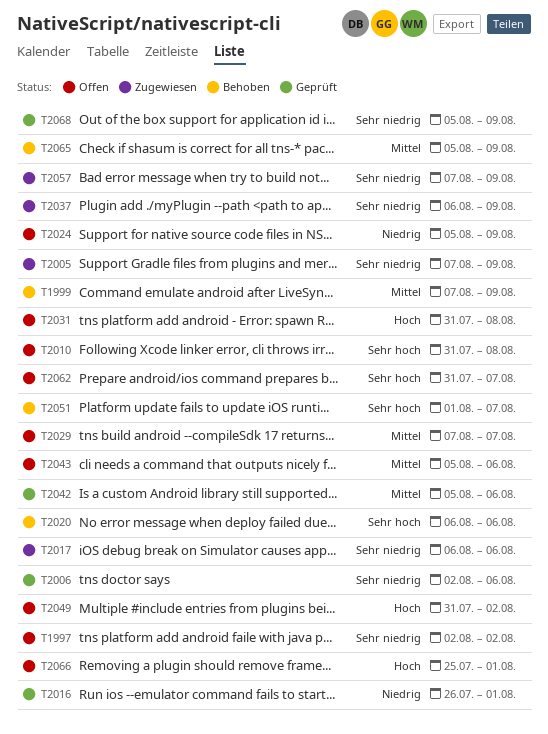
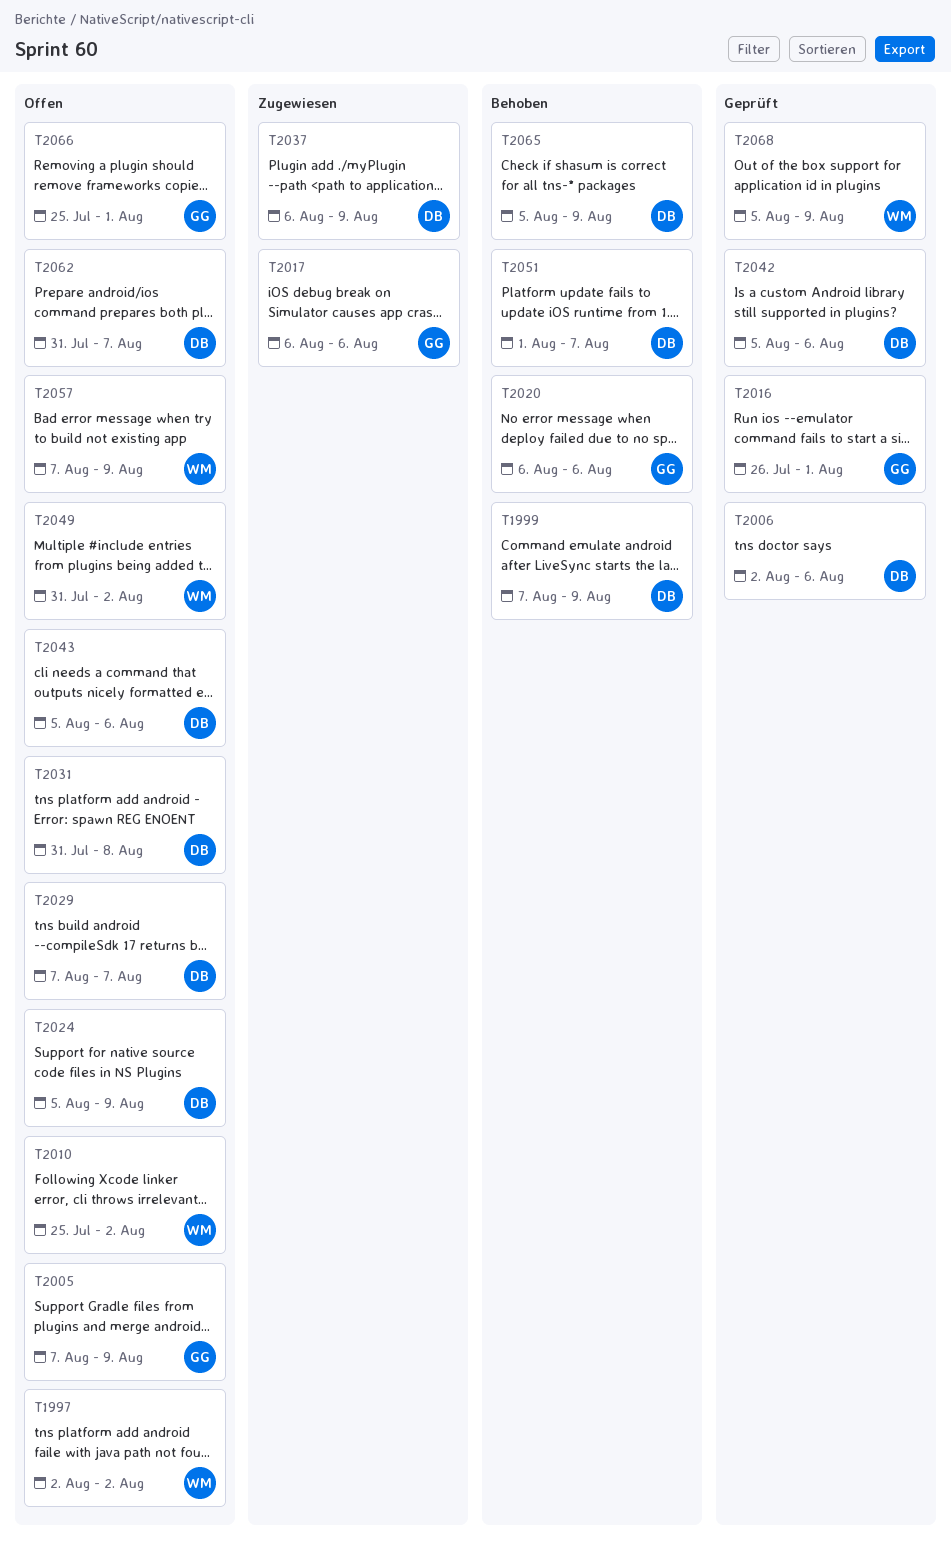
T2005, status: Zugewiesen -> Offen
T2010, start: Jul 31 -> Jul 25
T2010, due: Aug 8 -> Aug 2
T2057, status: Zugewiesen -> Offen

